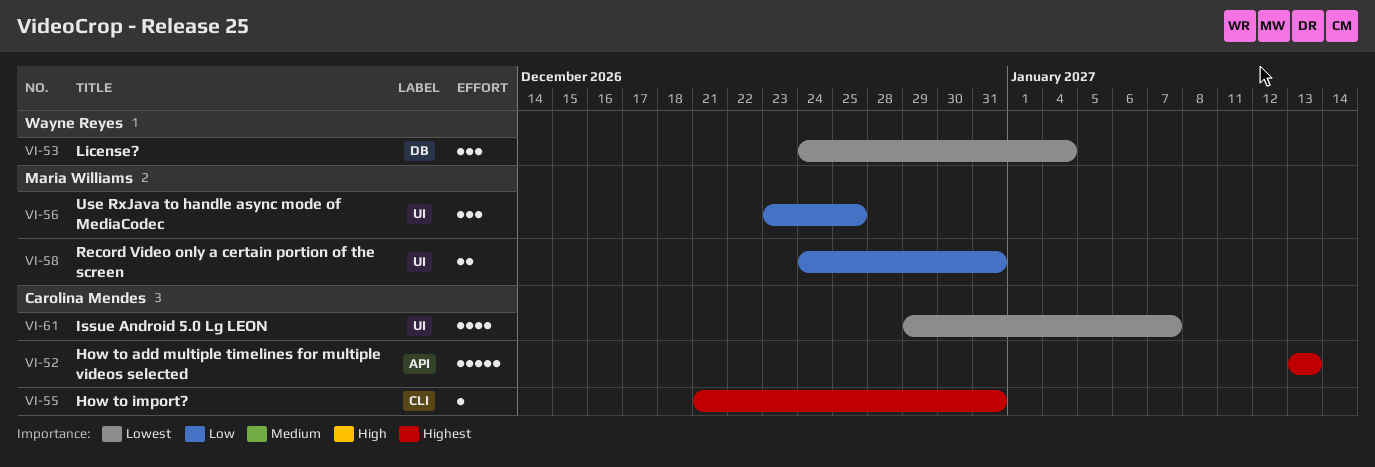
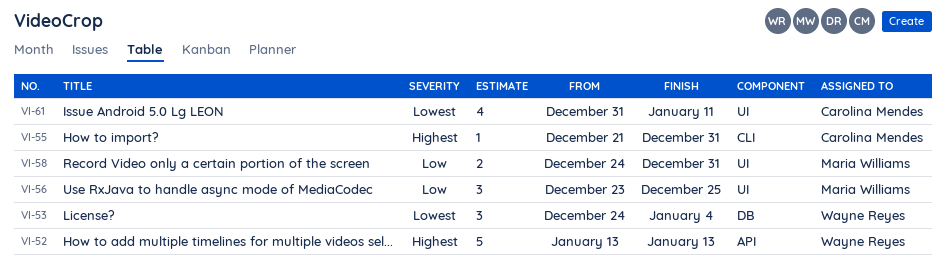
VI-52, owner: Carolina Mendes -> Wayne Reyes
VI-61, start: Dec 29 -> Dec 31
VI-61, due: Jan 7 -> Jan 11

